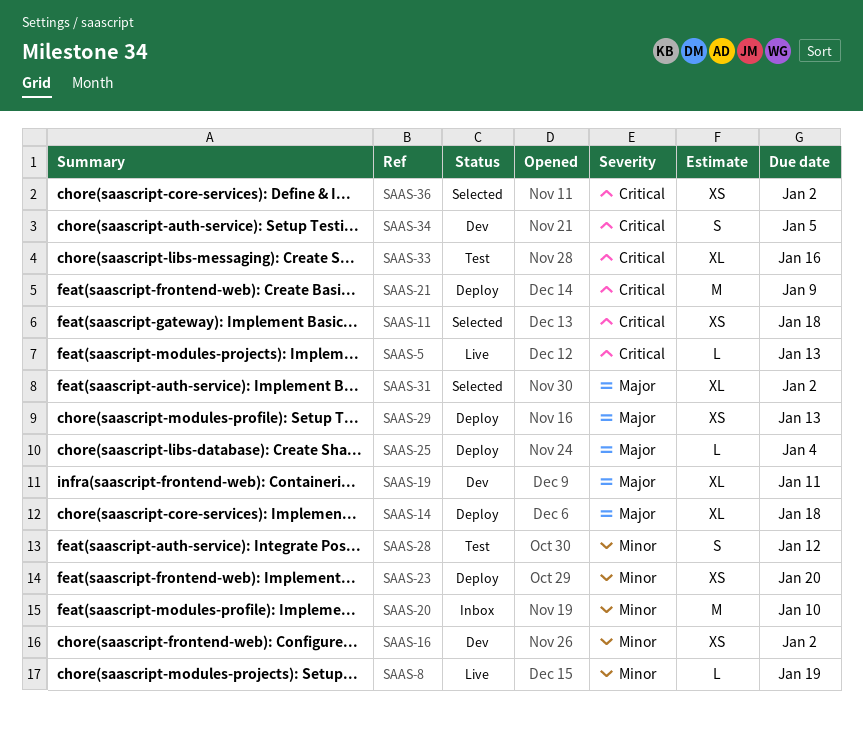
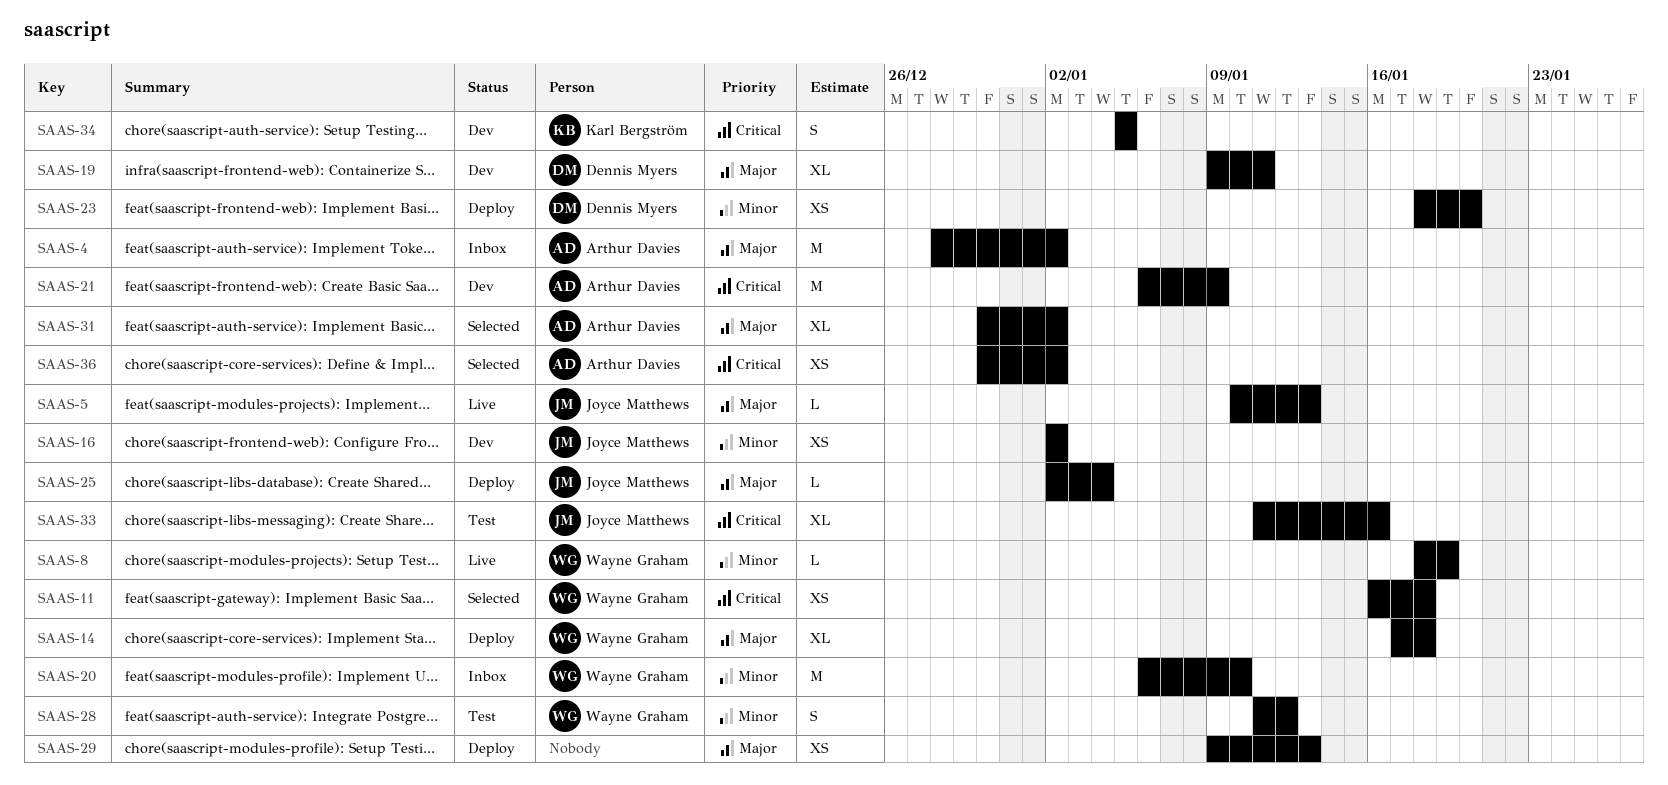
SAAS-4: none -> present
SAAS-5, priority: Critical -> Major
SAAS-21, status: Deploy -> Dev

